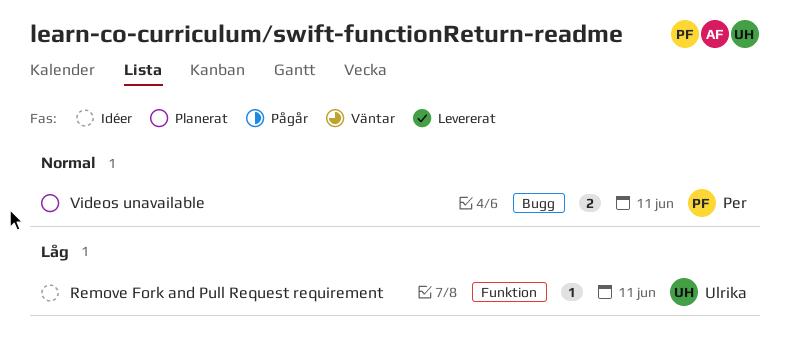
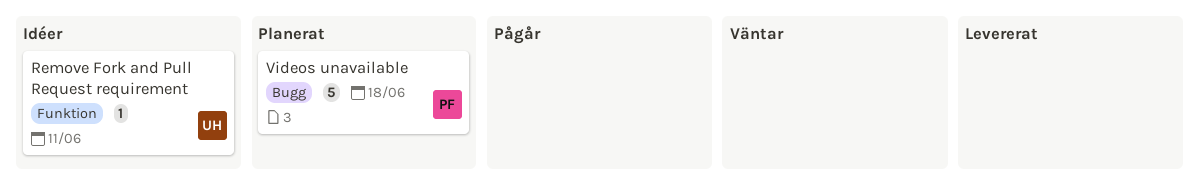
Videos unavailable, estimate: 2 -> 5
Videos unavailable, due: Jun 11 -> Jun 18

